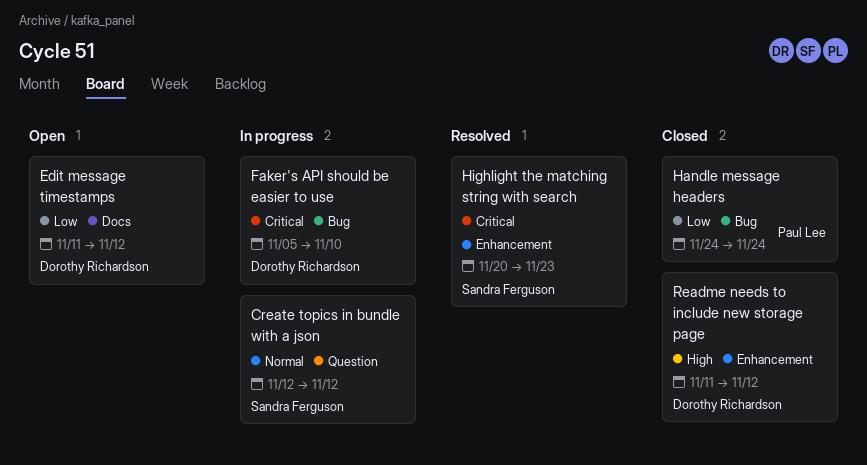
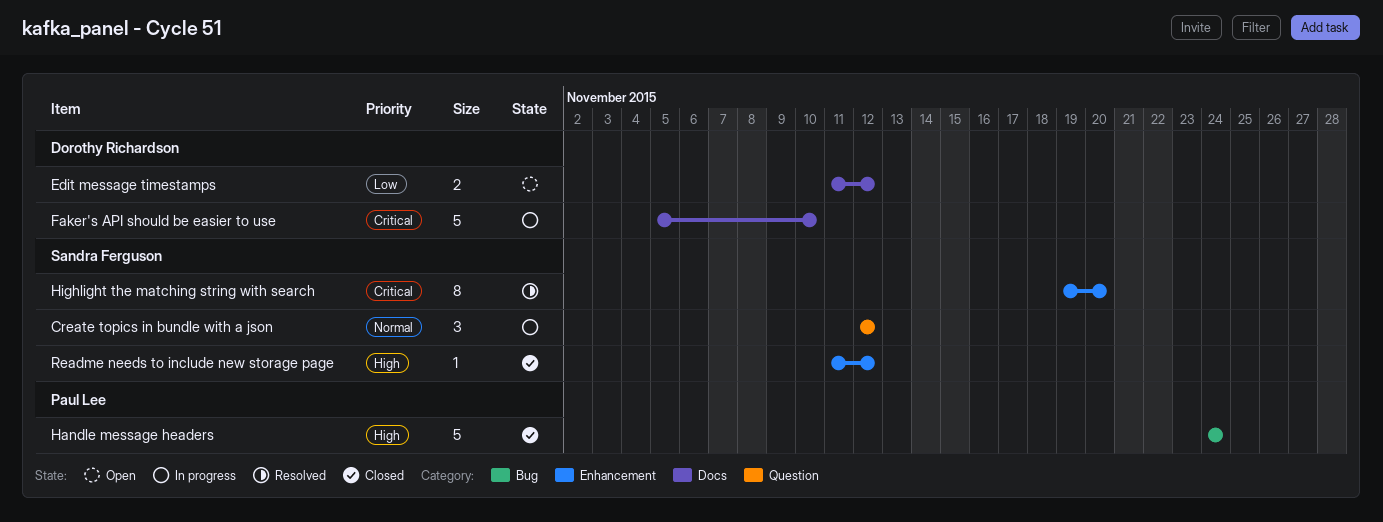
Faker's API should be easier to use, label: Bug -> Docs
Handle message headers, priority: Low -> High
Highlight the matching string with search, start: Nov 20 -> Nov 19
Highlight the matching string with search, due: Nov 23 -> Nov 20
Readme needs to include new storage page, owner: Dorothy Richardson -> Sandra Ferguson

